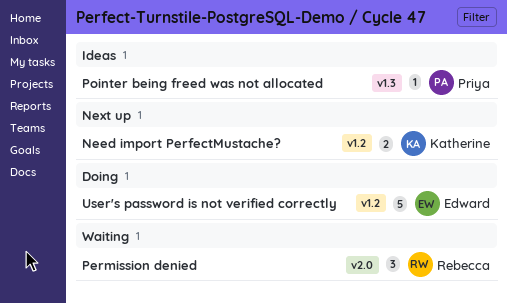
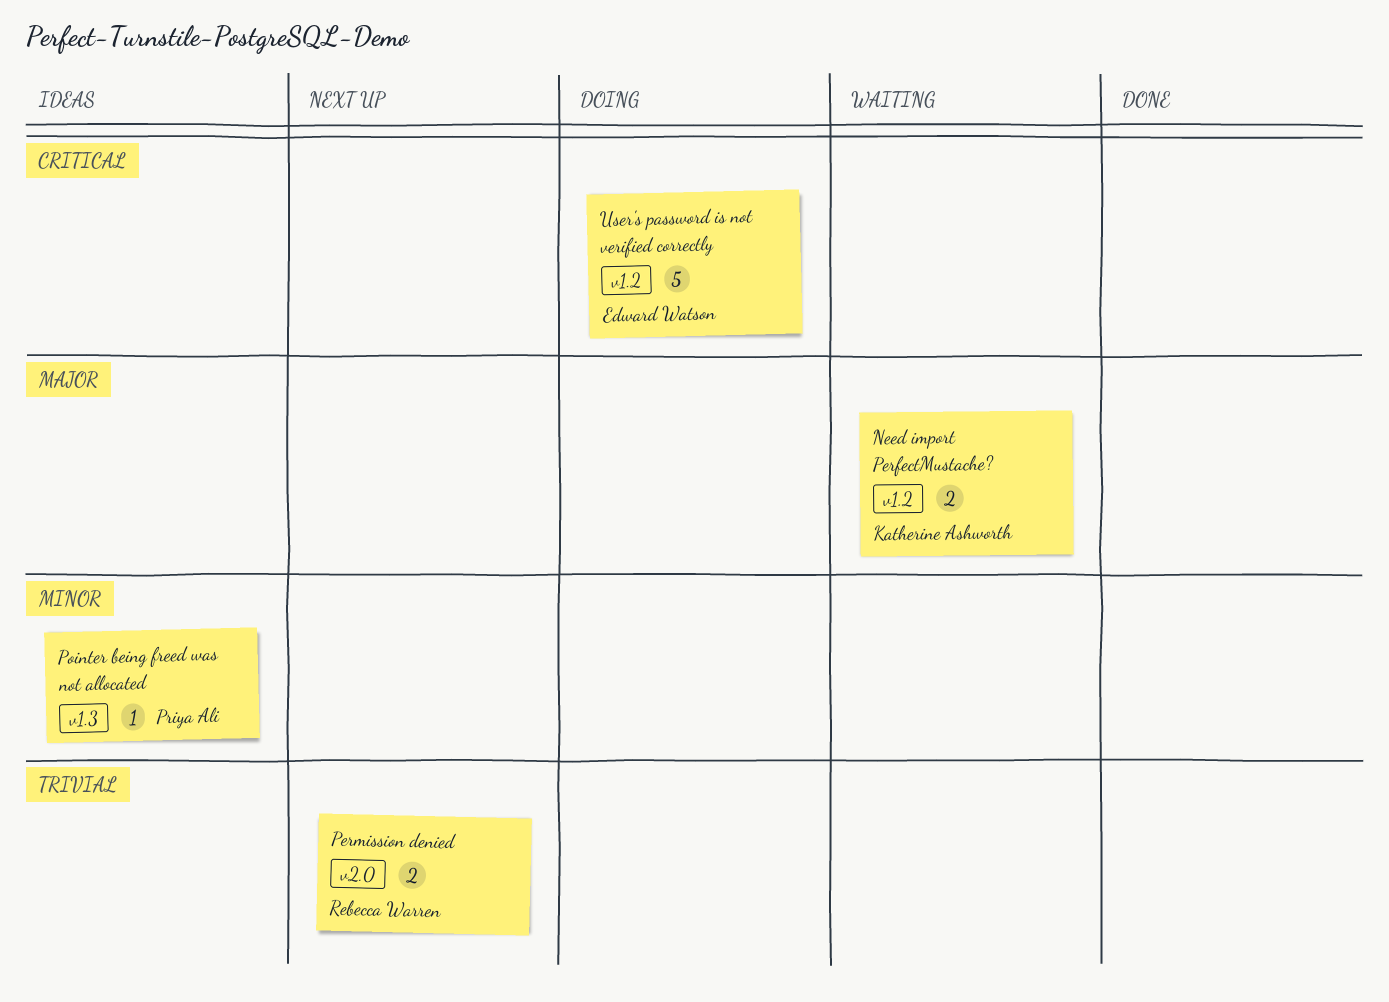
Need import PerfectMustache?, status: Next up -> Waiting
Permission denied, status: Waiting -> Next up
Permission denied, estimate: 3 -> 2

